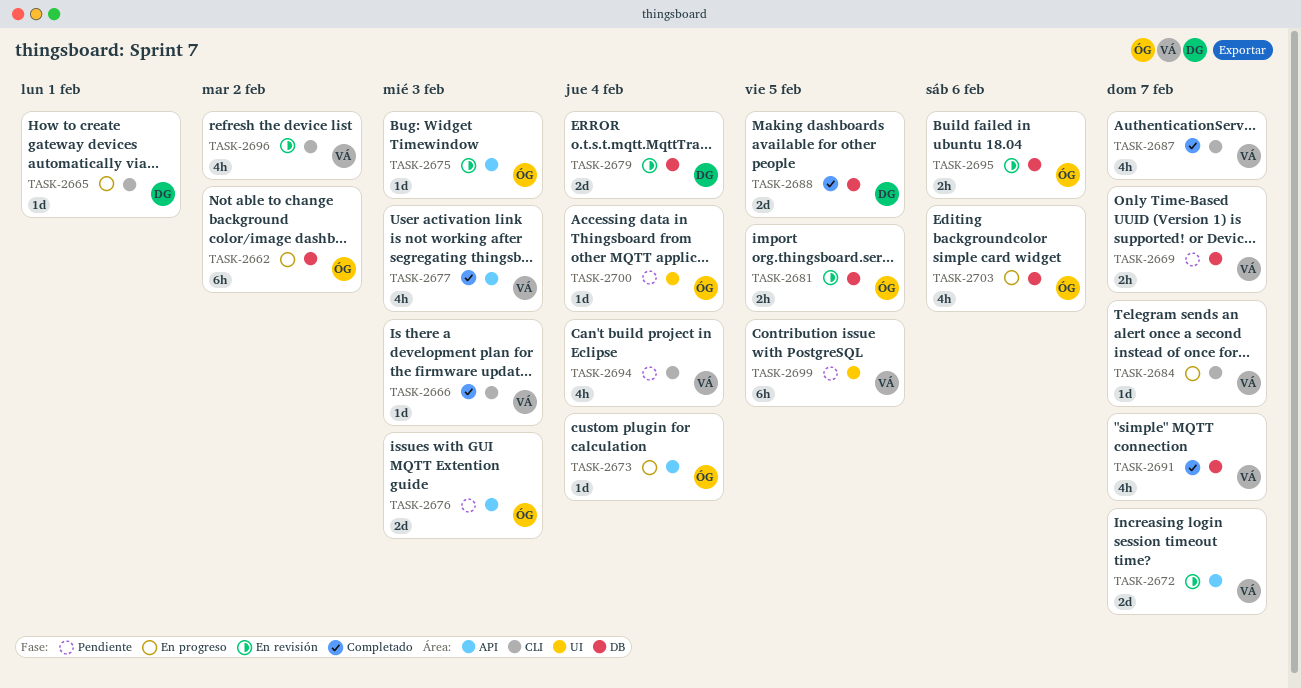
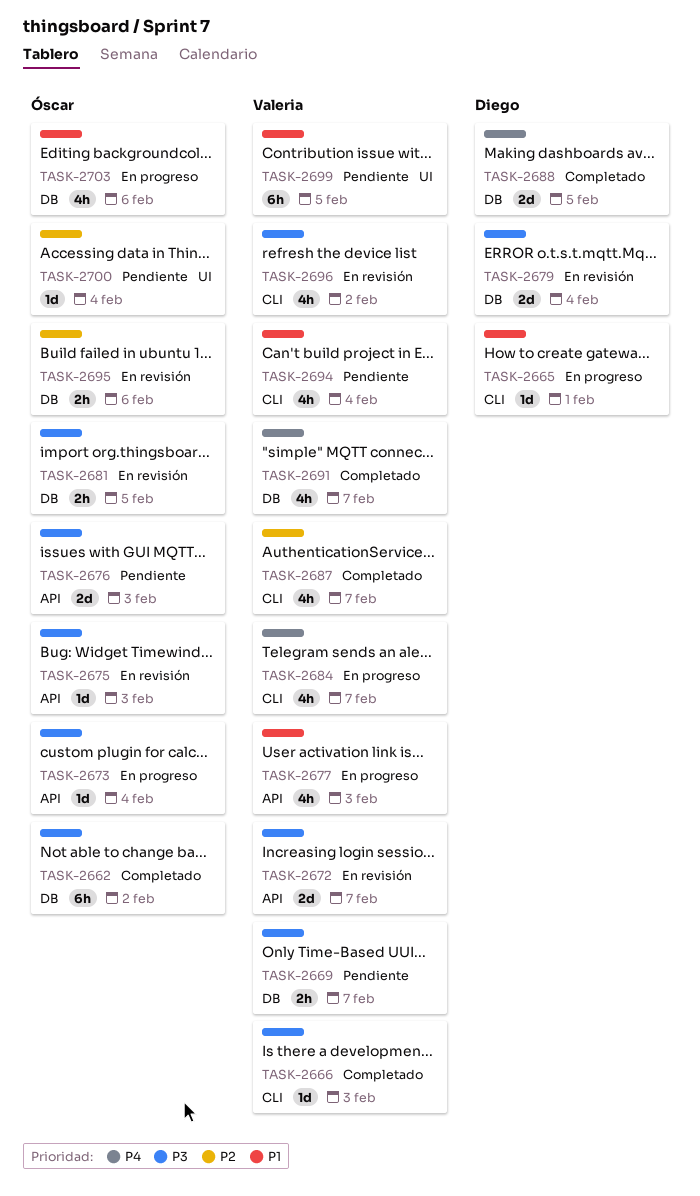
TASK-2662, status: En progreso -> Completado
TASK-2677, status: Completado -> En progreso
TASK-2684, estimate: 1d -> 4h

